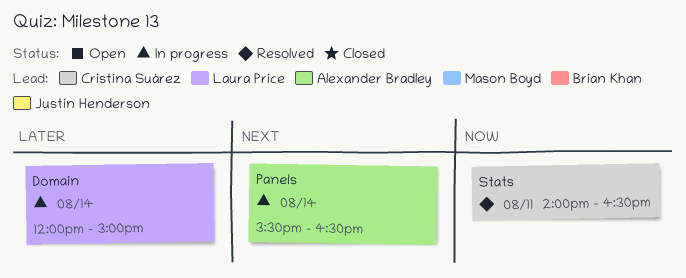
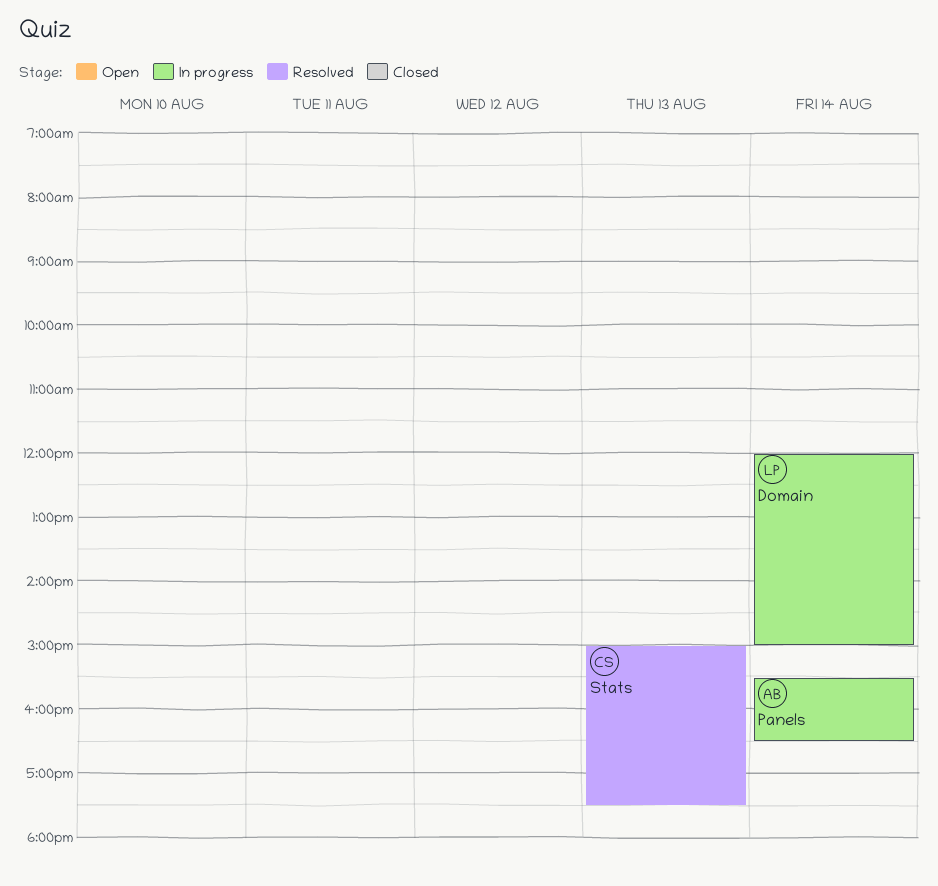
Stats, day: Aug 11 -> Aug 13
Stats, begins: 14:00 -> 15:00
Stats, ends: 16:30 -> 17:30

